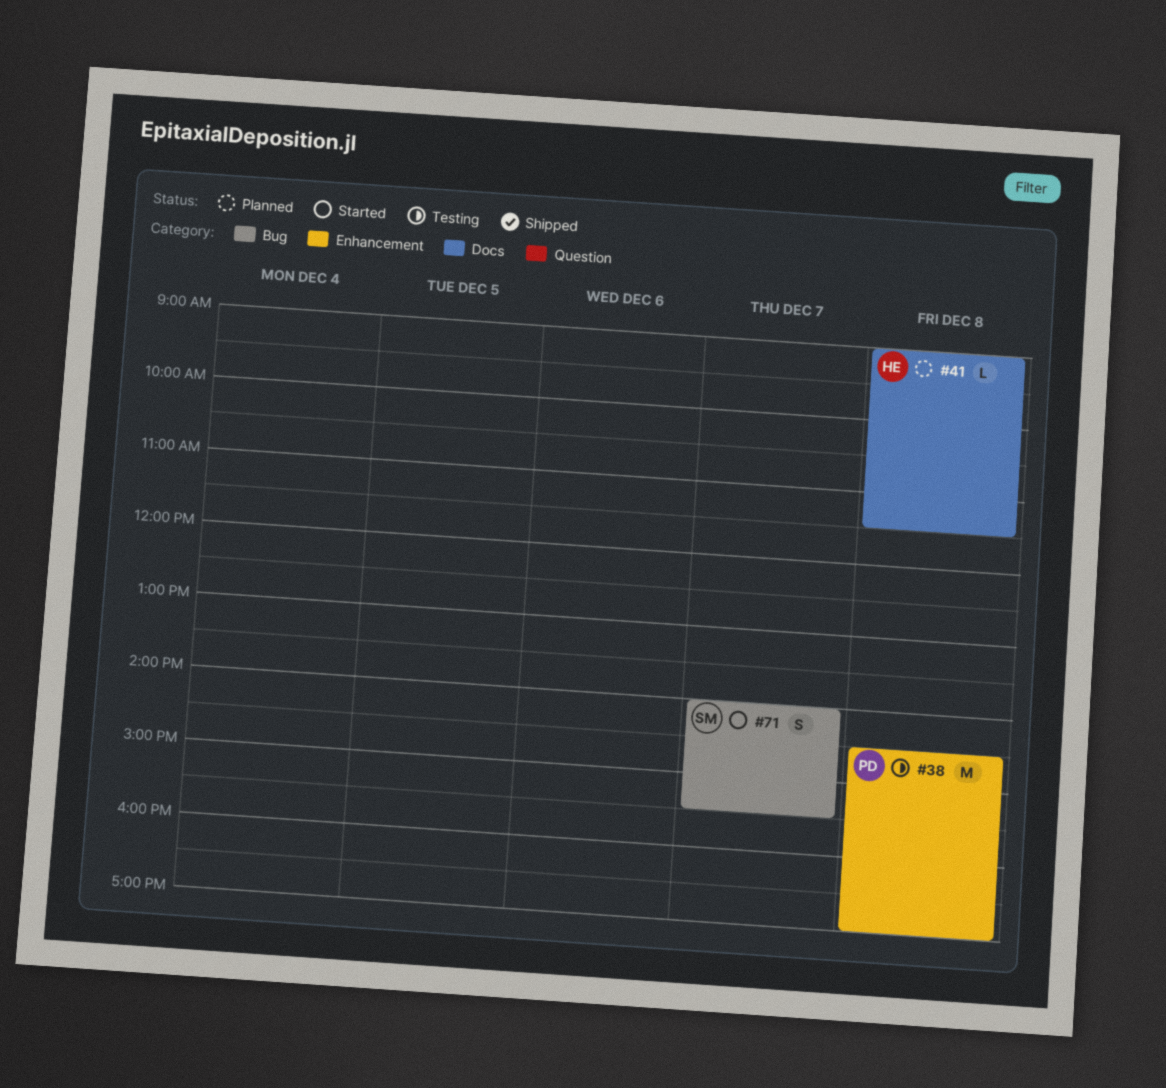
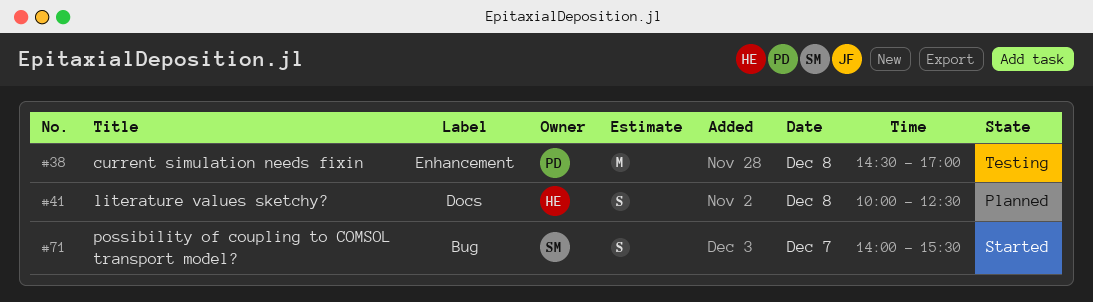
#41, estimate: L -> S
#41, begins: 09:00 -> 10:00
#41, ends: 11:30 -> 12:30

